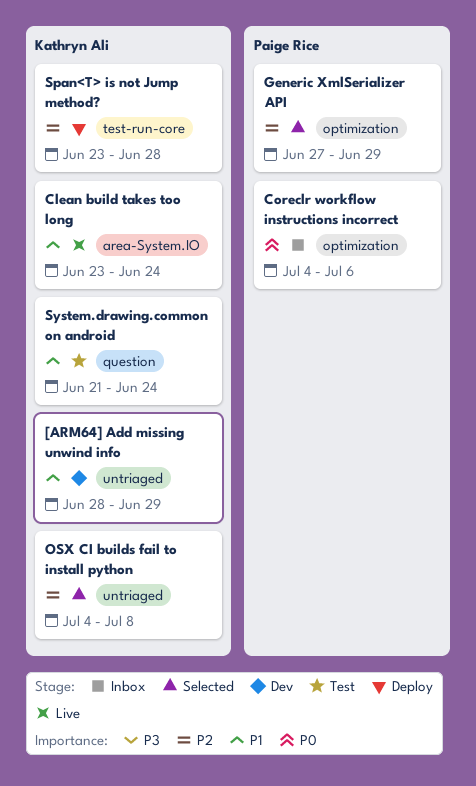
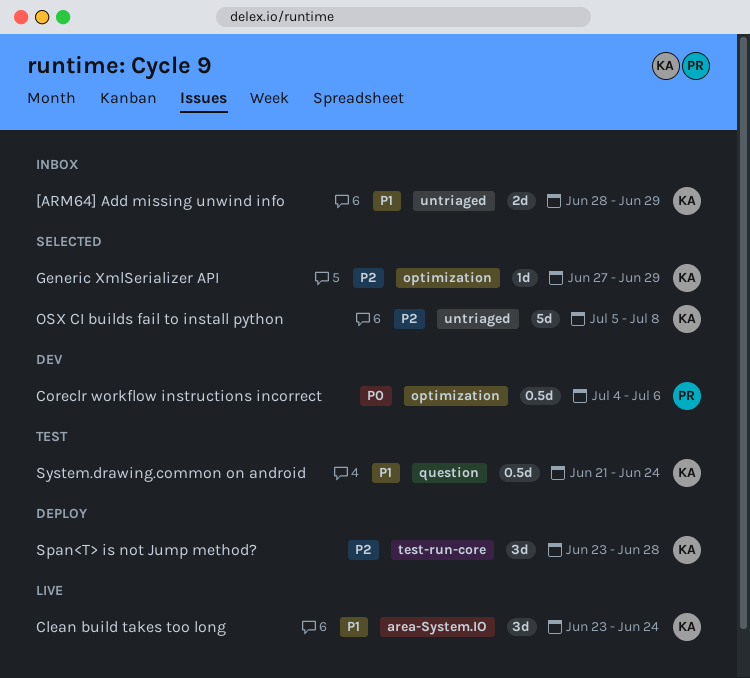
[ARM64] Add missing unwind info, status: Dev -> Inbox
Coreclr workflow instructions incorrect, status: Inbox -> Dev
Generic XmlSerializer API, owner: Paige Rice -> Kathryn Ali
OSX CI builds fail to install python, start: Jul 4 -> Jul 5

